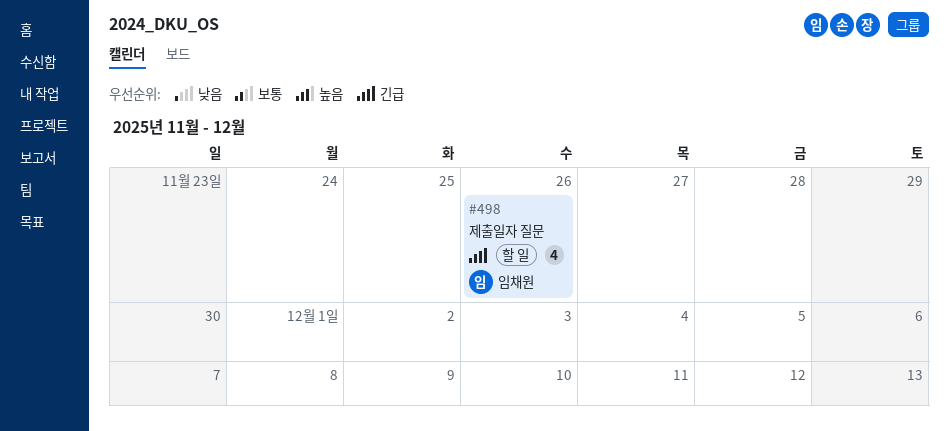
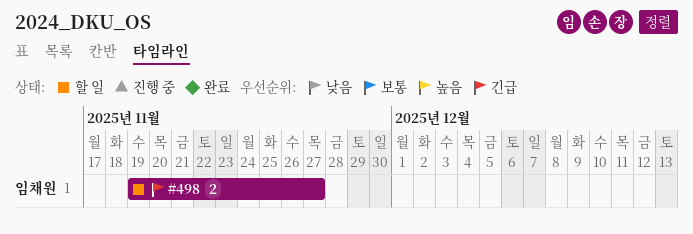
#498, estimate: 4 -> 2
#498, due: Nov 26 -> Nov 27

